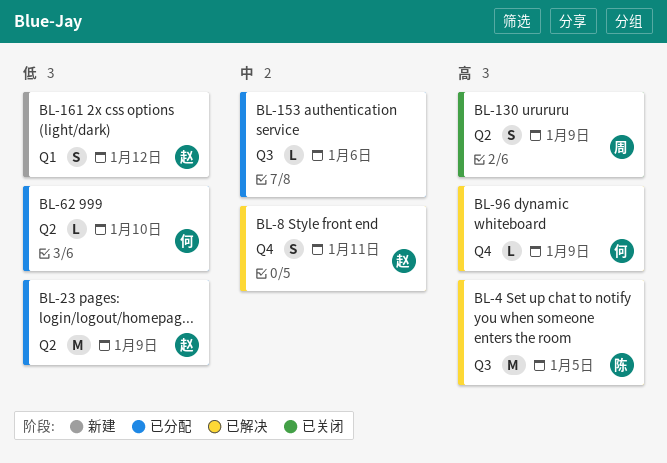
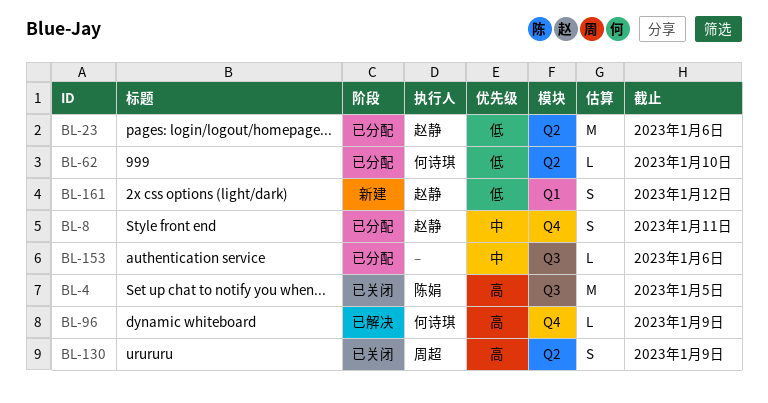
BL-4, status: 已解决 -> 已关闭
BL-8, status: 已解决 -> 已分配
BL-23, due: Jan 9 -> Jan 6

